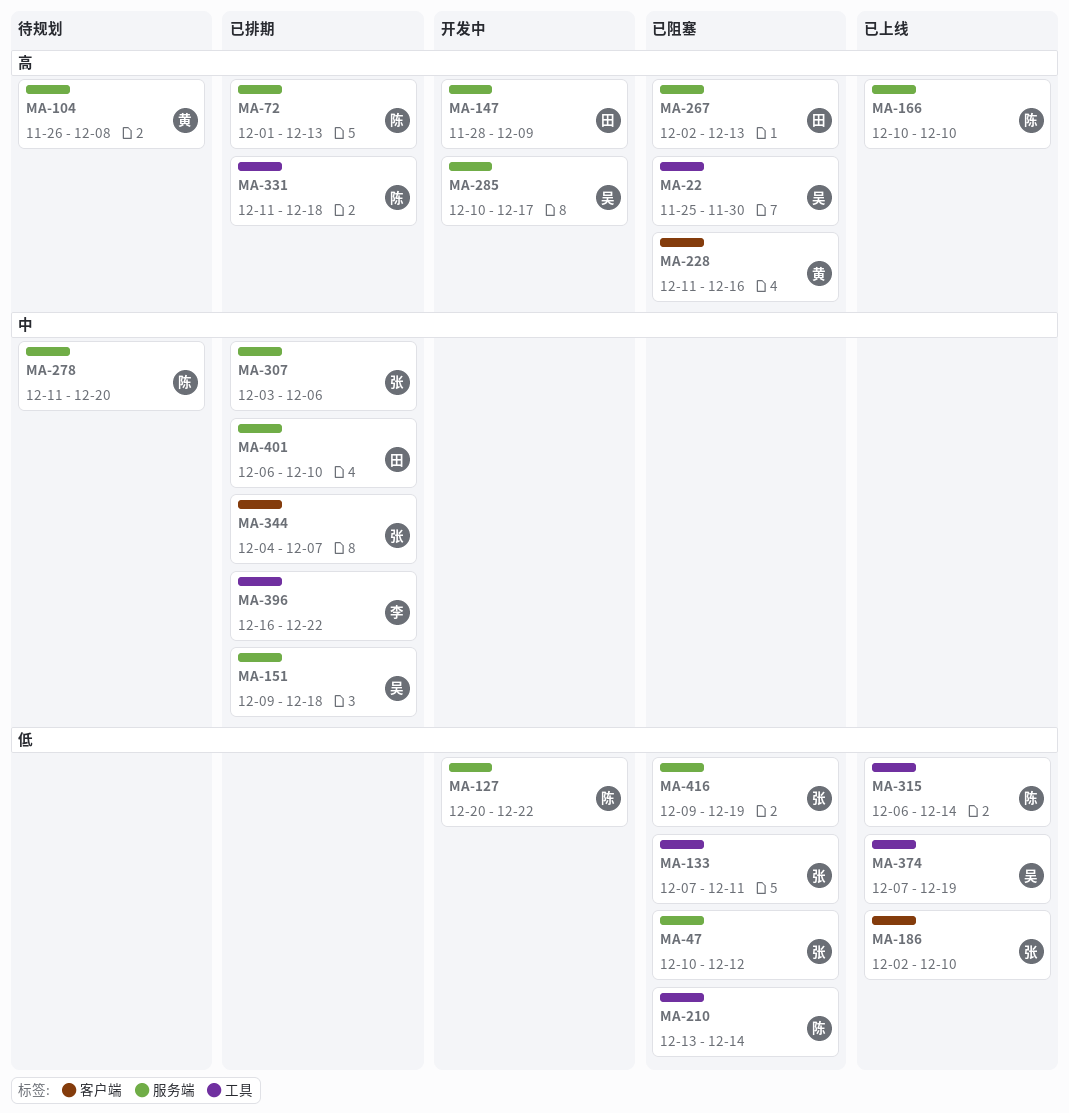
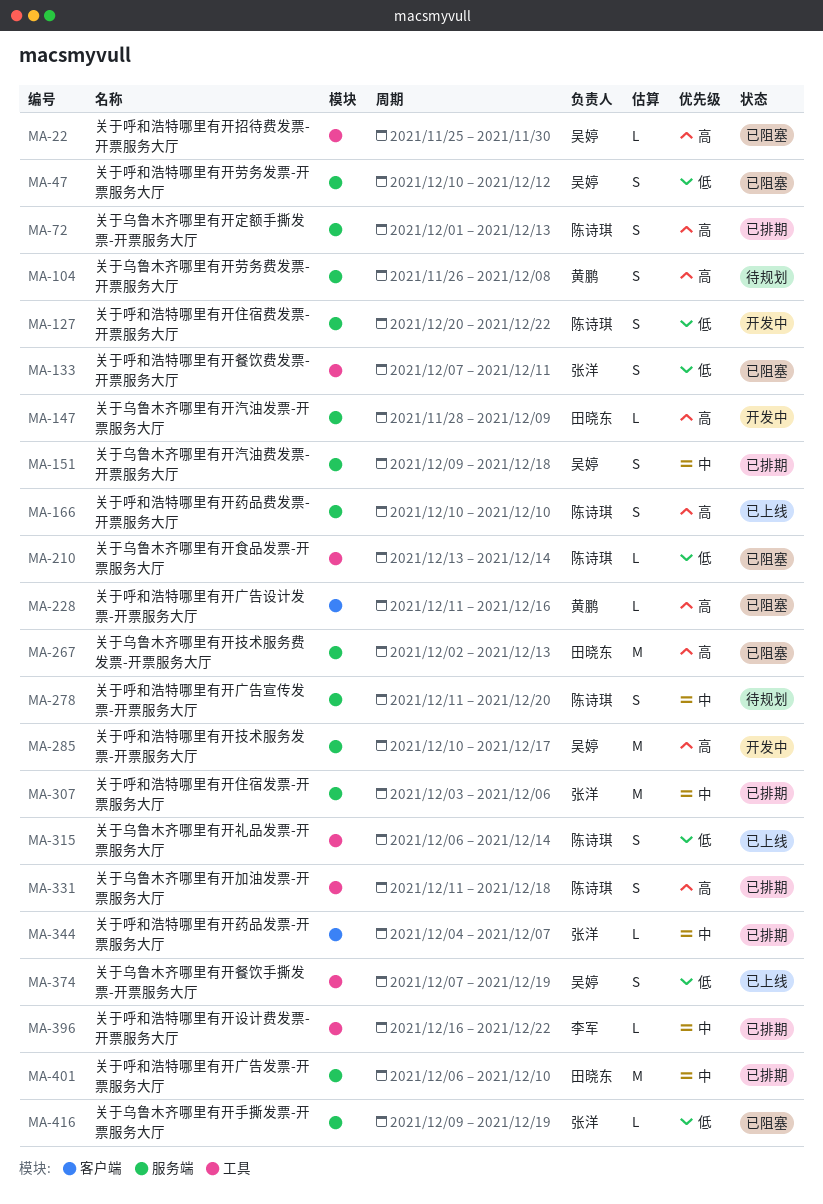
MA-47, owner: 张洋 -> 吴婷
MA-186: present -> none

